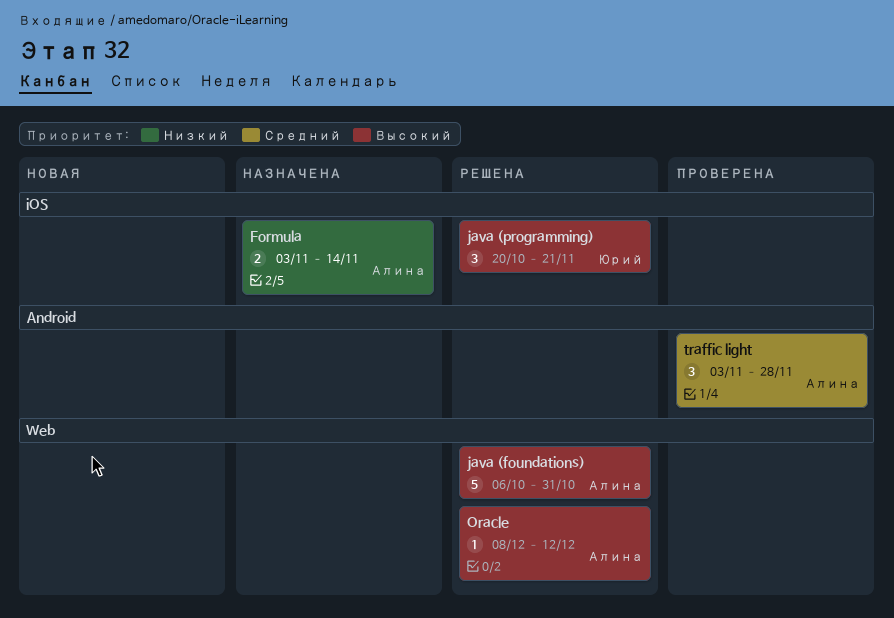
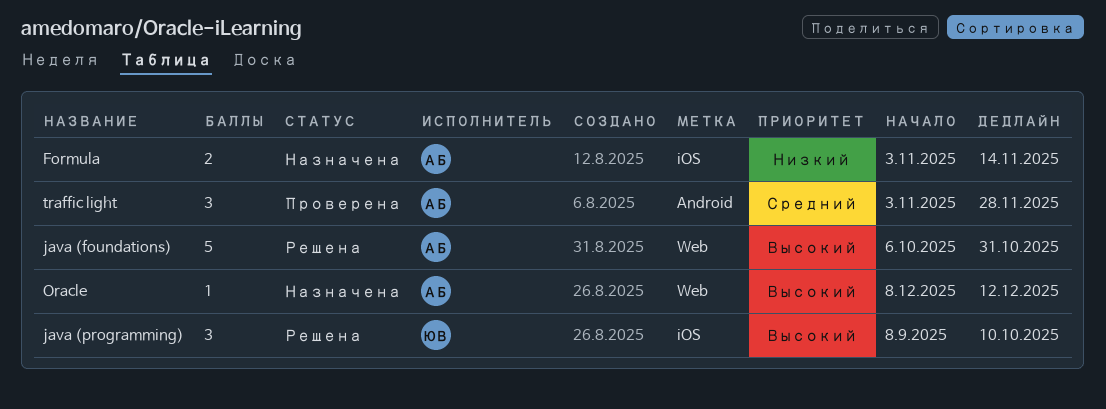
java (programming), start: Oct 20 -> Sep 8
java (programming), due: Nov 21 -> Oct 10
Oracle, status: Решена -> Назначена

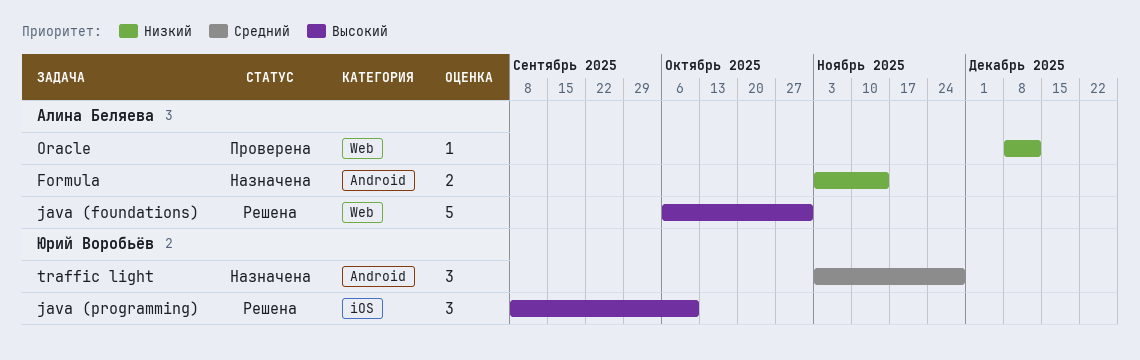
Formula, label: iOS -> Android
Oracle, status: Назначена -> Проверена
Oracle, priority: Высокий -> Низкий
traffic light, status: Проверена -> Назначена
traffic light, owner: Алина Беляева -> Юрий Воробьёв

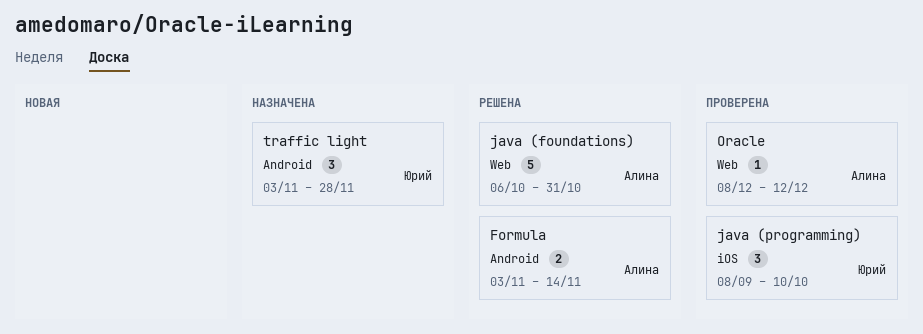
Formula, status: Назначена -> Решена
java (programming), status: Решена -> Проверена

